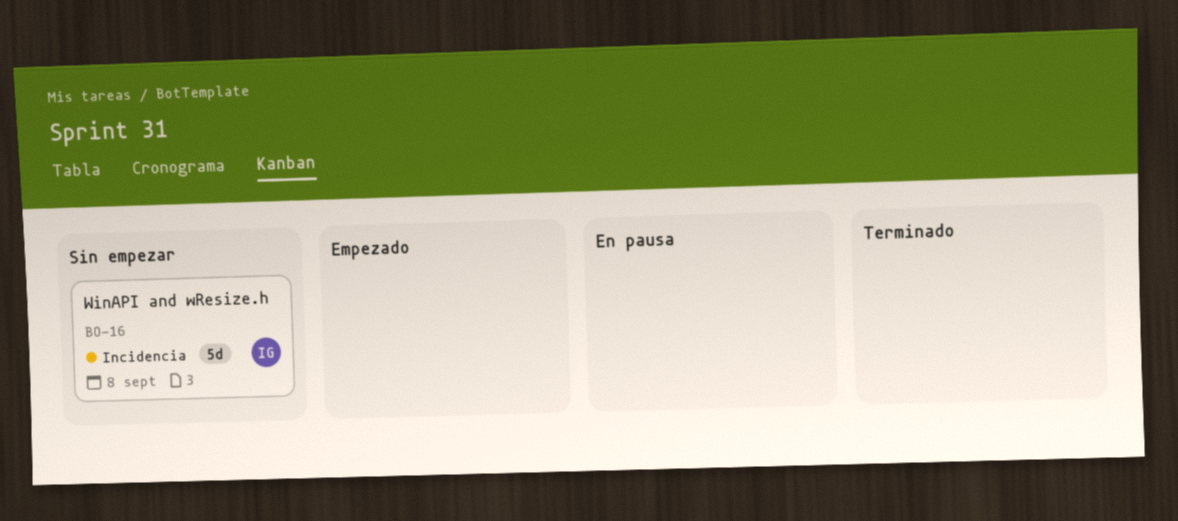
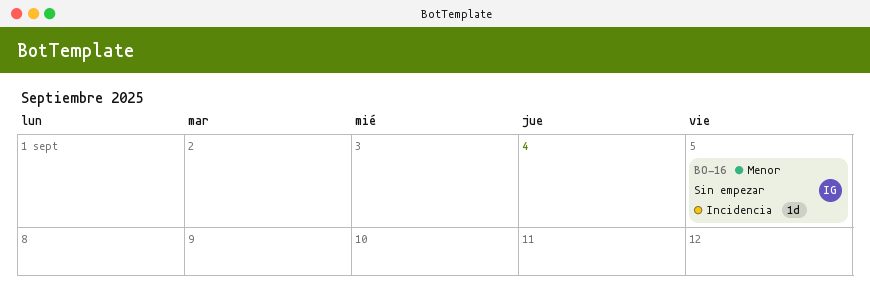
BO-16, estimate: 5d -> 1d
BO-16, due: Sep 8 -> Sep 5

